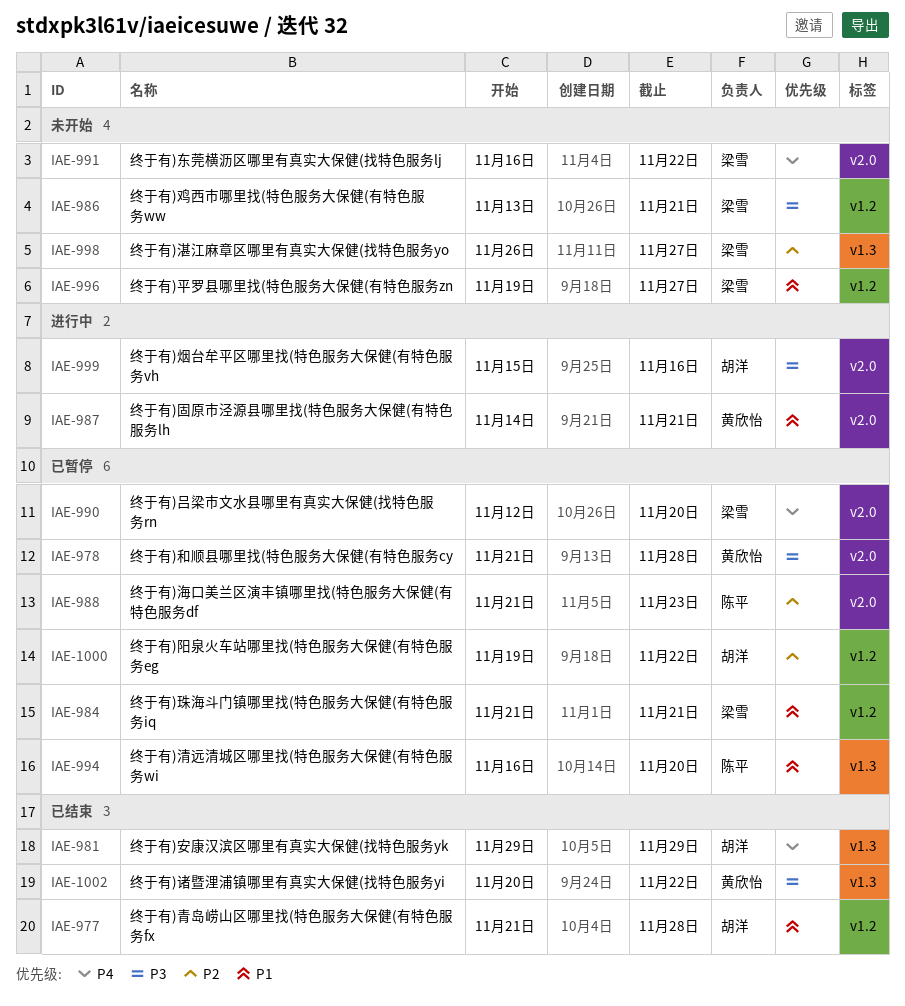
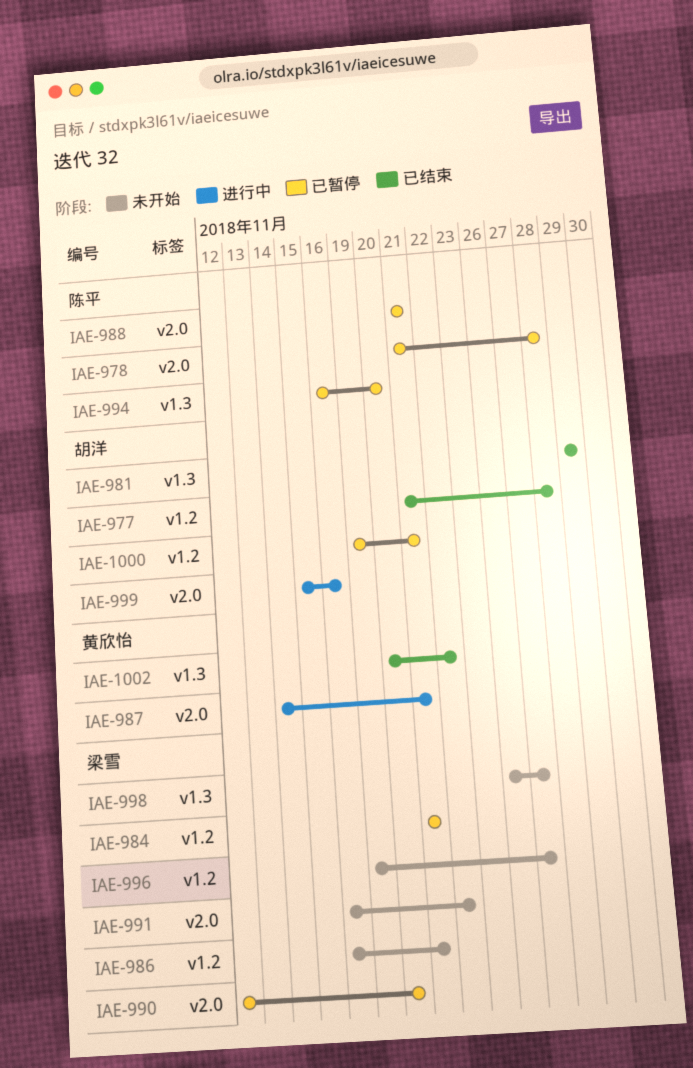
IAE-978, owner: 黄欣怡 -> 陈平
IAE-986, start: Nov 13 -> Nov 16
IAE-988, due: Nov 23 -> Nov 21
IAE-1000, due: Nov 22 -> Nov 21

